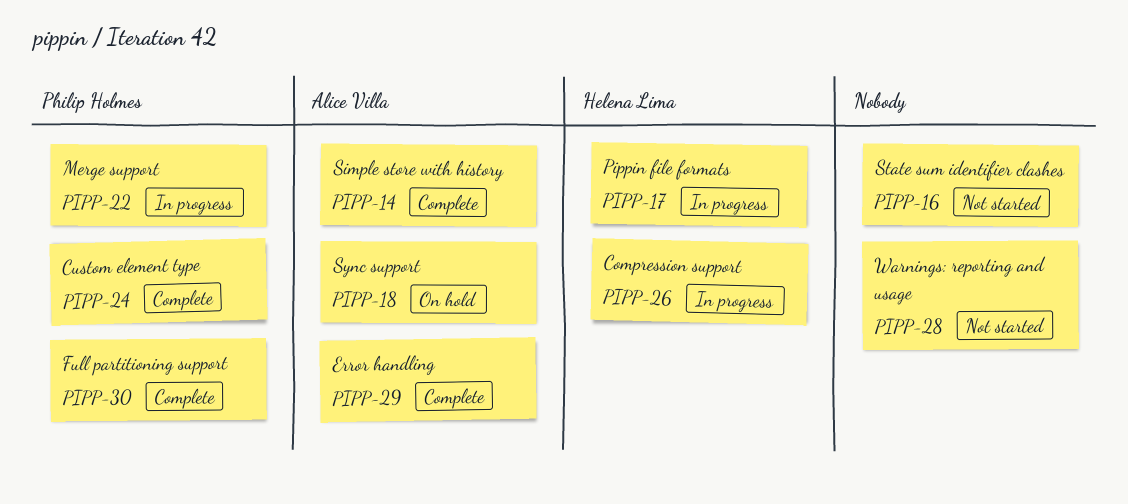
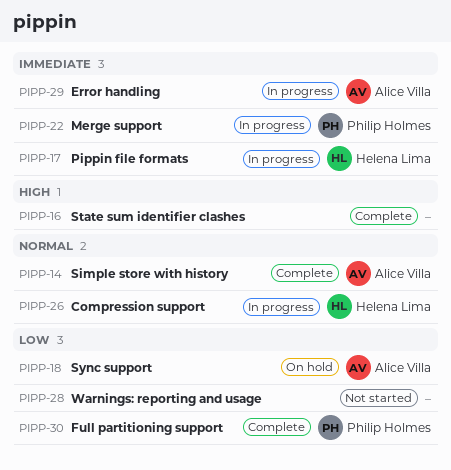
PIPP-16, status: Not started -> Complete
PIPP-24: present -> none
PIPP-29, status: Complete -> In progress

